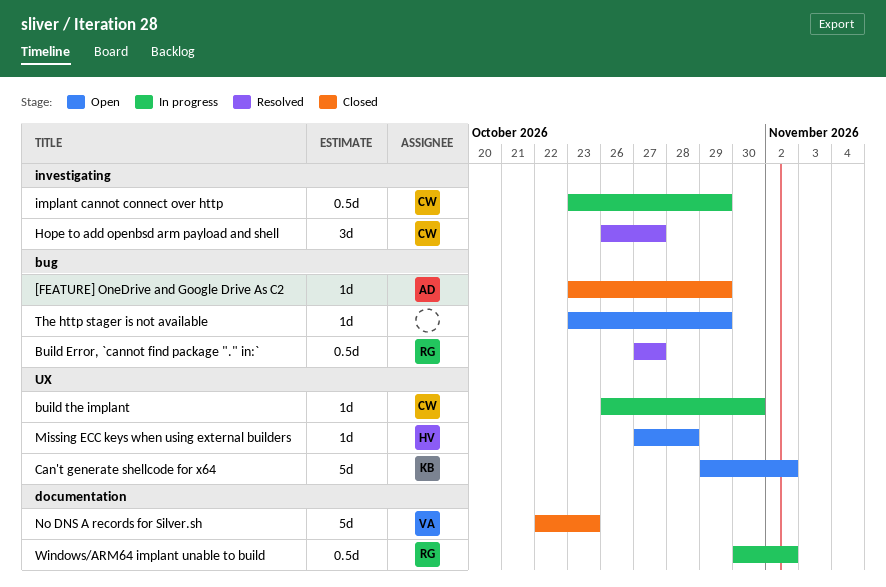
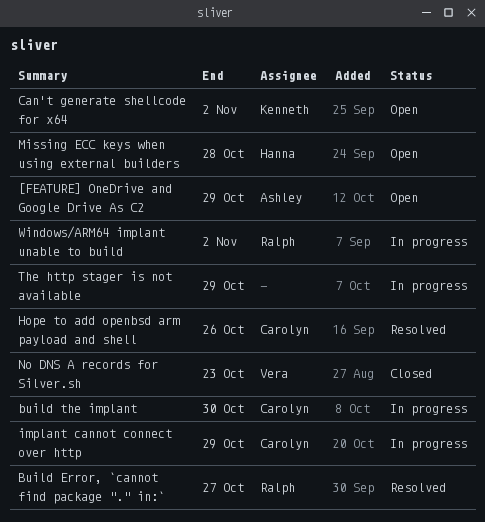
[FEATURE] OneDrive and Google Drive As C2, status: Closed -> Open
Hope to add openbsd arm payload and shell, due: Oct 27 -> Oct 26
The http stager is not available, status: Open -> In progress

